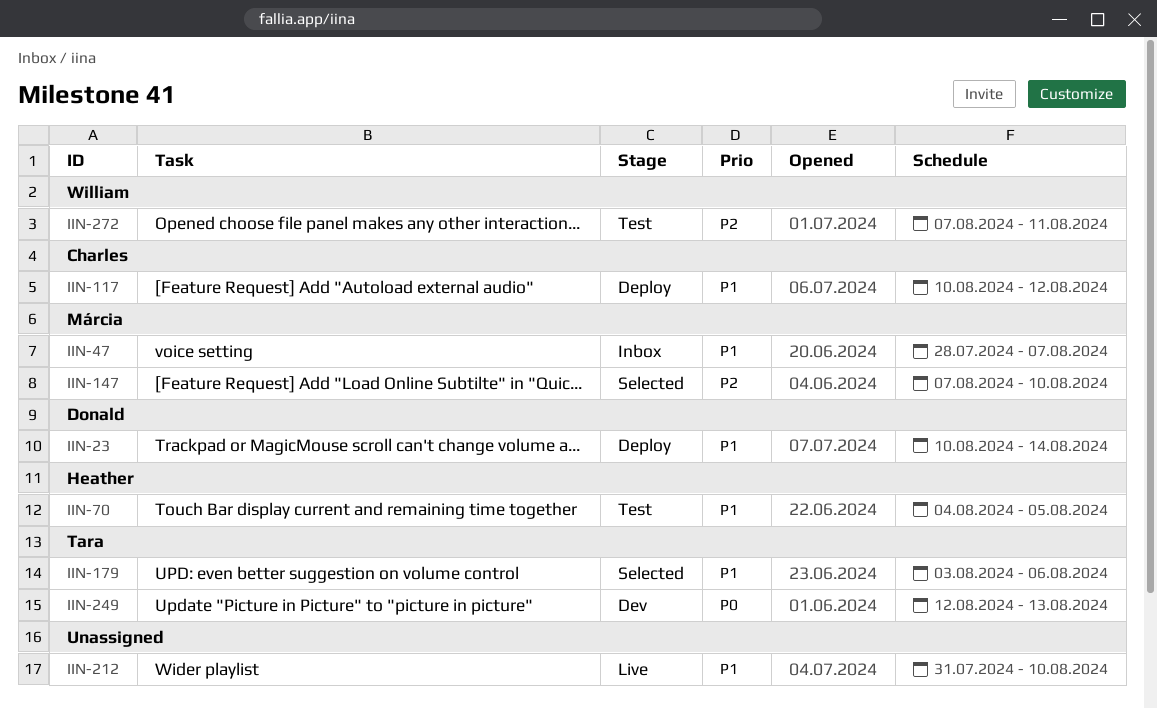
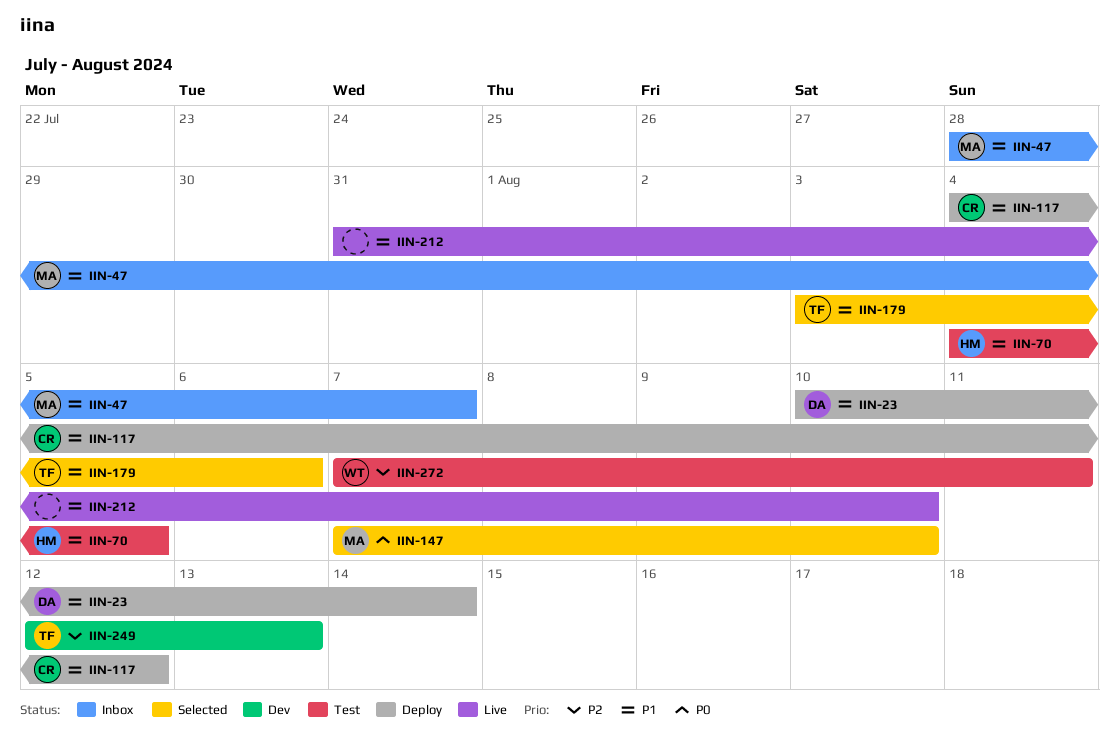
IIN-117, start: Aug 10 -> Aug 4
IIN-147, priority: P2 -> P0
IIN-249, priority: P0 -> P2

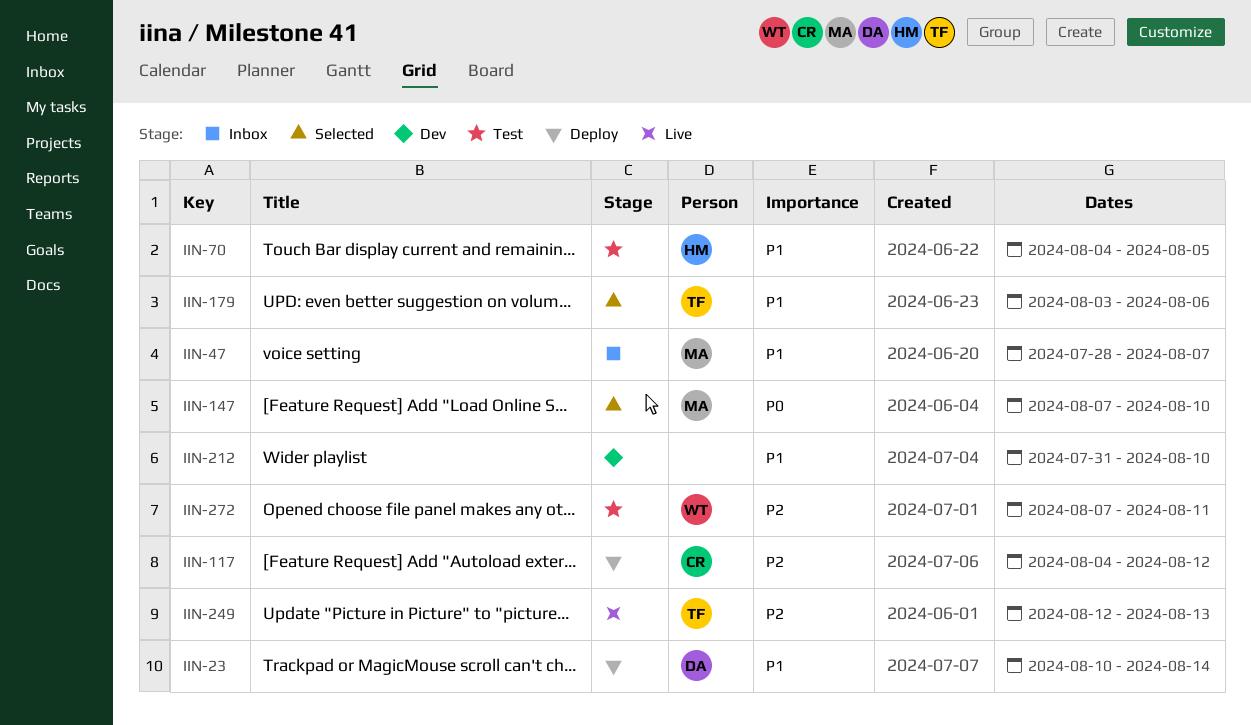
IIN-117, priority: P1 -> P2
IIN-212, status: Live -> Dev
IIN-249, status: Dev -> Live

